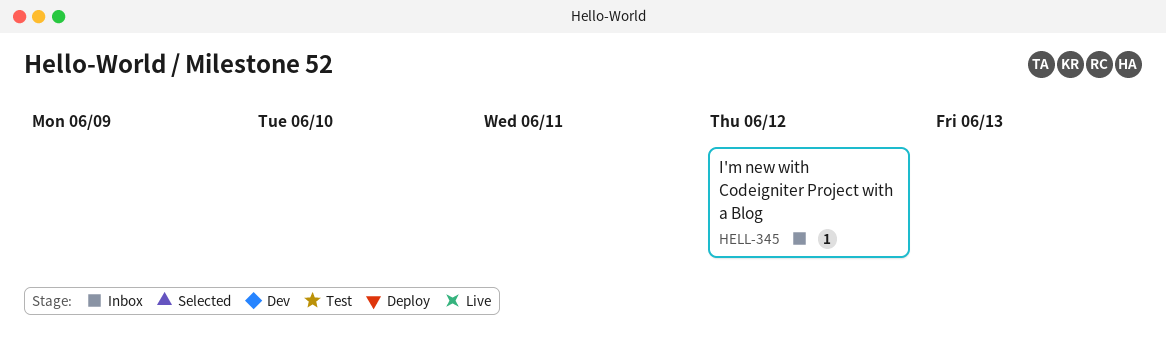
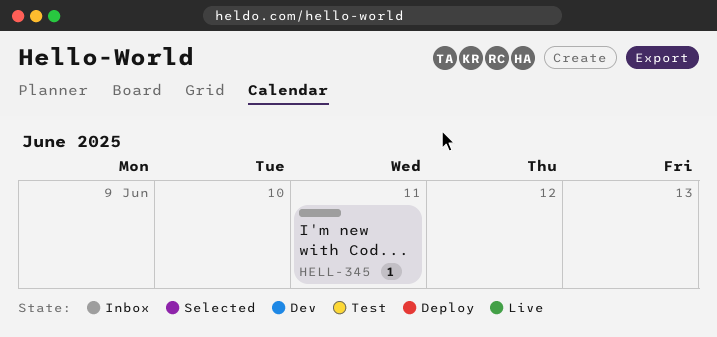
HELL-345, due: Jun 12 -> Jun 11

